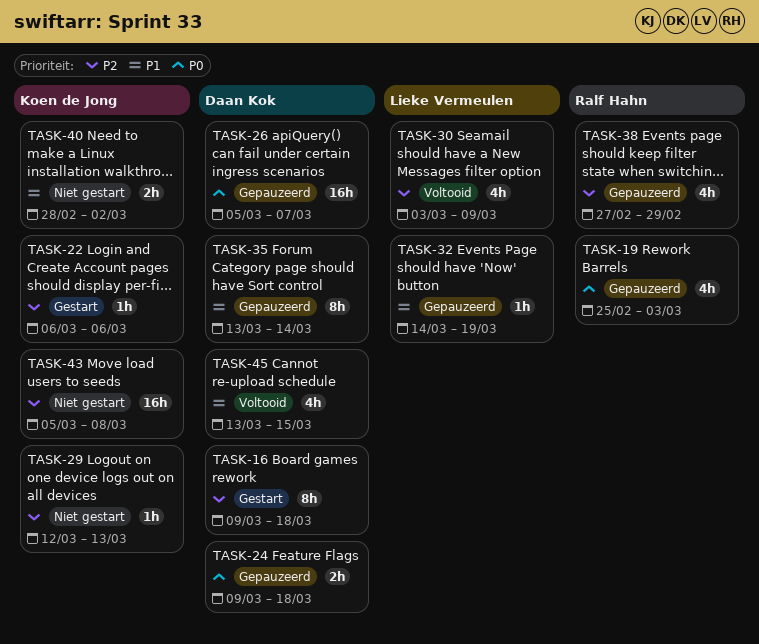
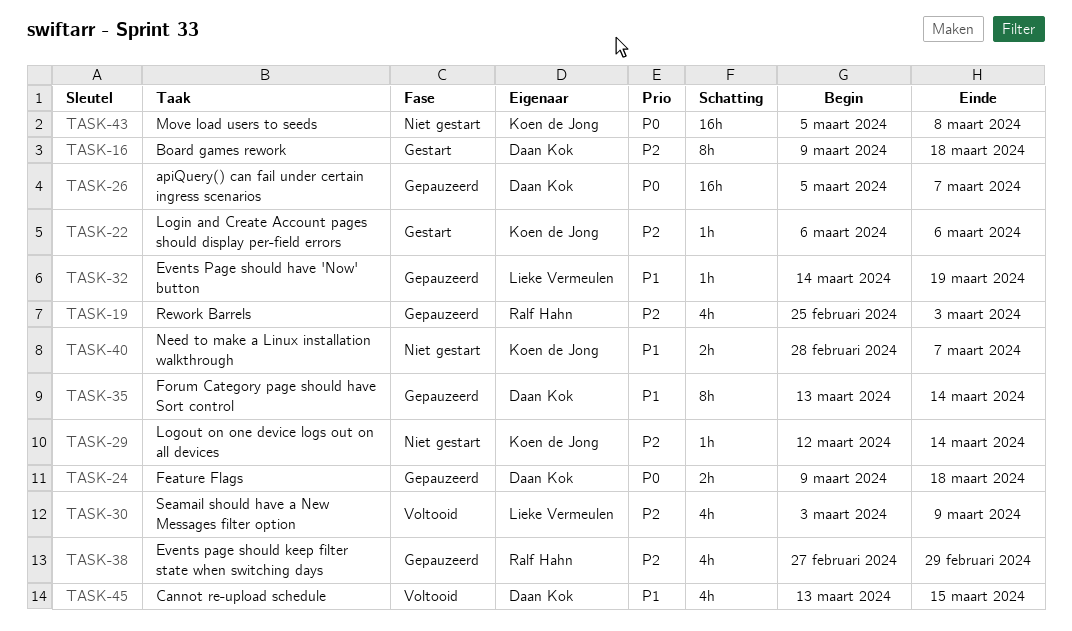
TASK-19, priority: P0 -> P2
TASK-29, due: Mar 13 -> Mar 14
TASK-40, due: Mar 2 -> Mar 7
TASK-43, priority: P2 -> P0

